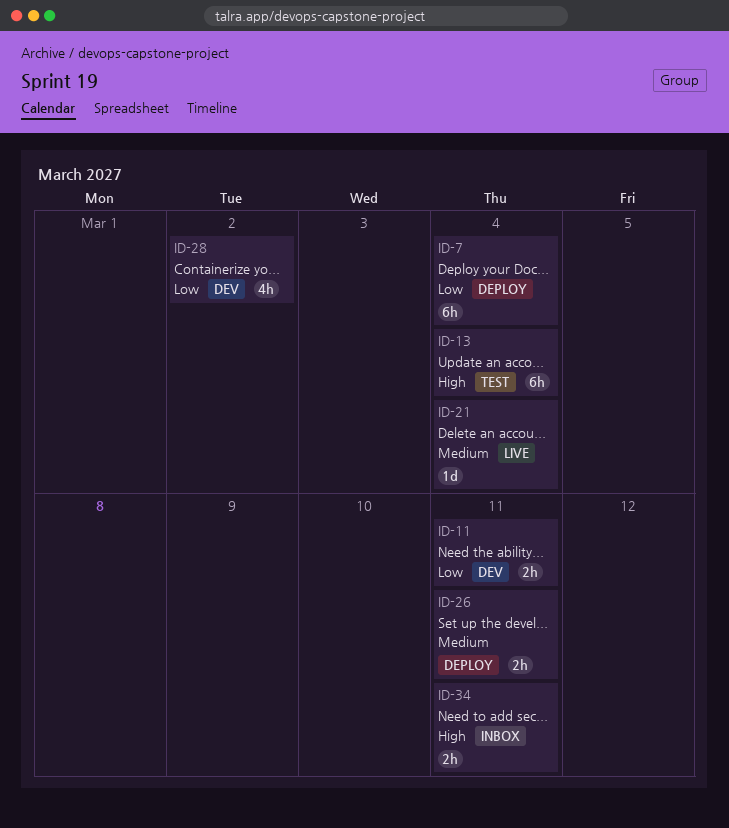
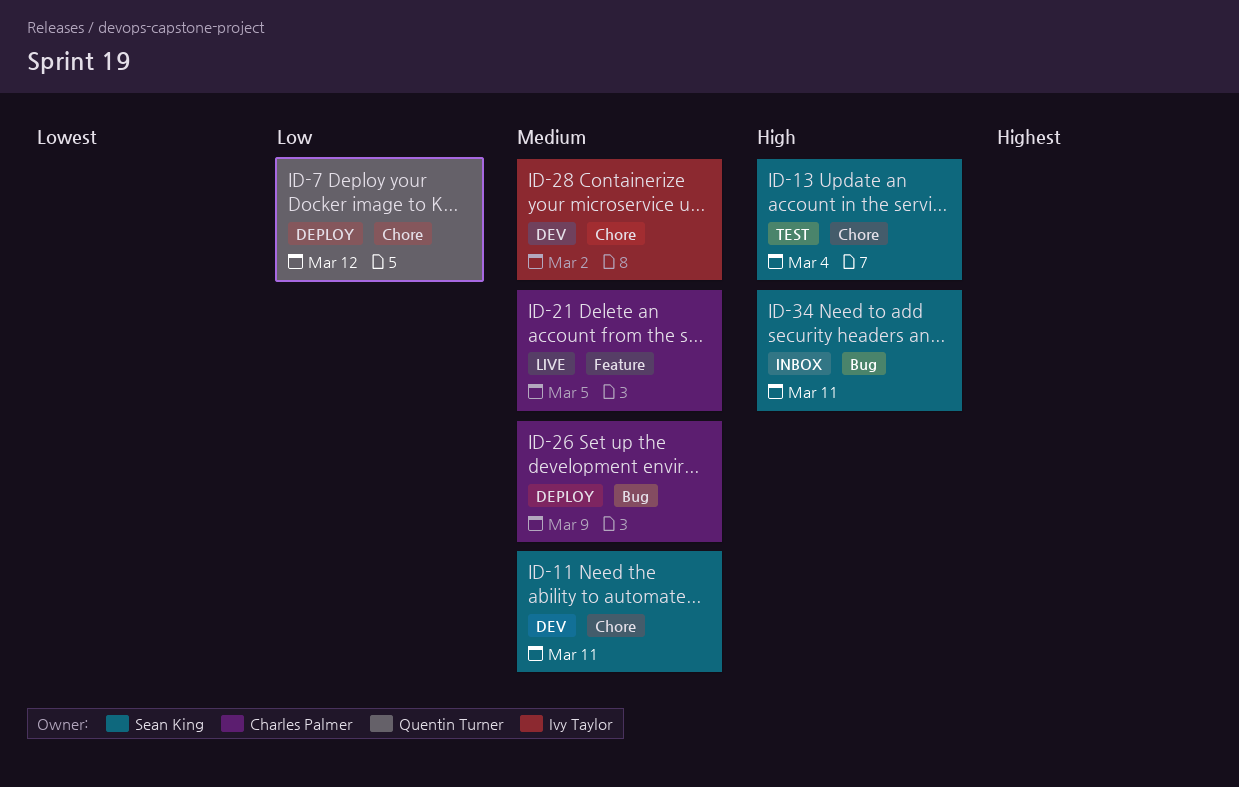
ID-7, due: Mar 4 -> Mar 12
ID-11, priority: Low -> Medium
ID-21, due: Mar 4 -> Mar 5
ID-26, due: Mar 11 -> Mar 9
ID-28, priority: Low -> Medium

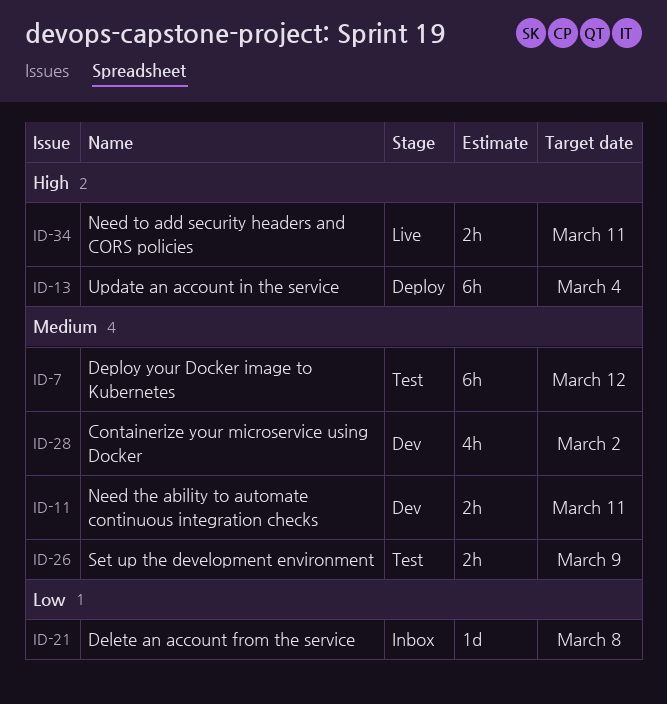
ID-7, status: Deploy -> Test
ID-7, priority: Low -> Medium
ID-13, status: Test -> Deploy
ID-21, status: Live -> Inbox
ID-21, priority: Medium -> Low
ID-21, due: Mar 5 -> Mar 8
ID-26, status: Deploy -> Test
ID-34, status: Inbox -> Live

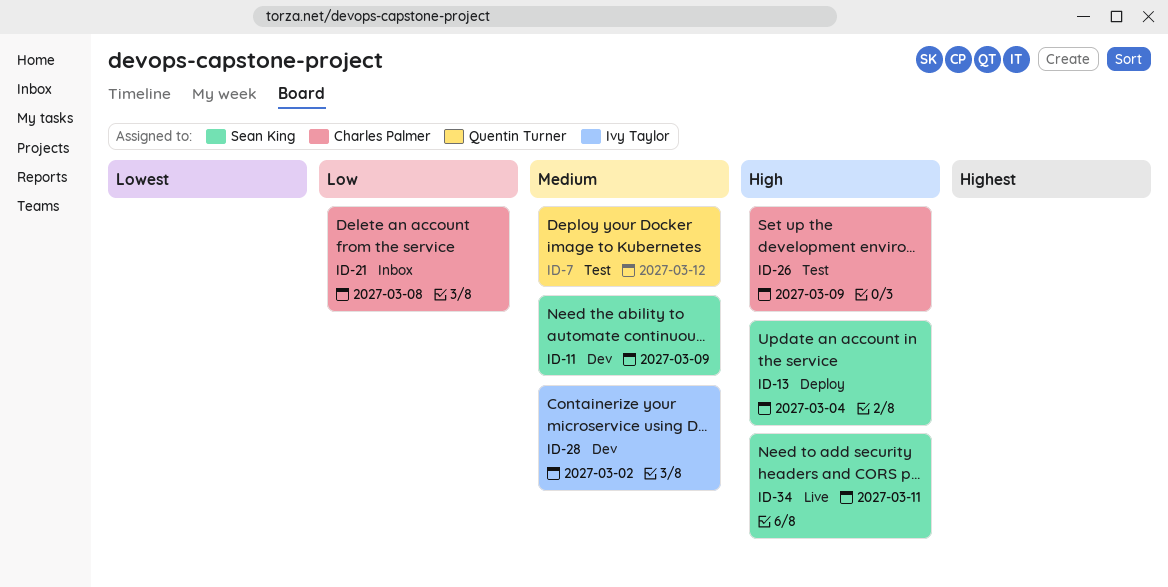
ID-11, due: Mar 11 -> Mar 9
ID-26, priority: Medium -> High

